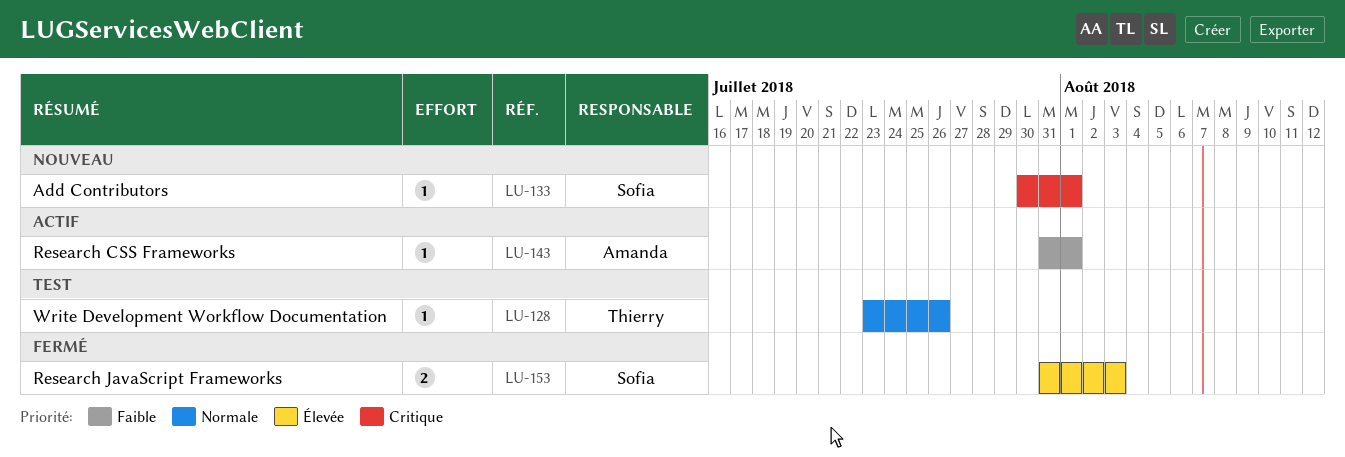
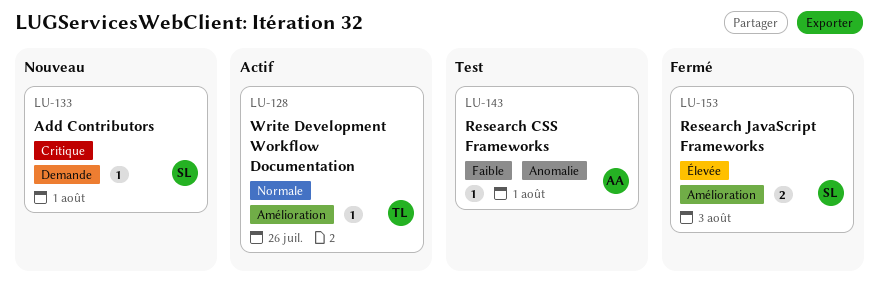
LU-128, status: Test -> Actif
LU-143, status: Actif -> Test

